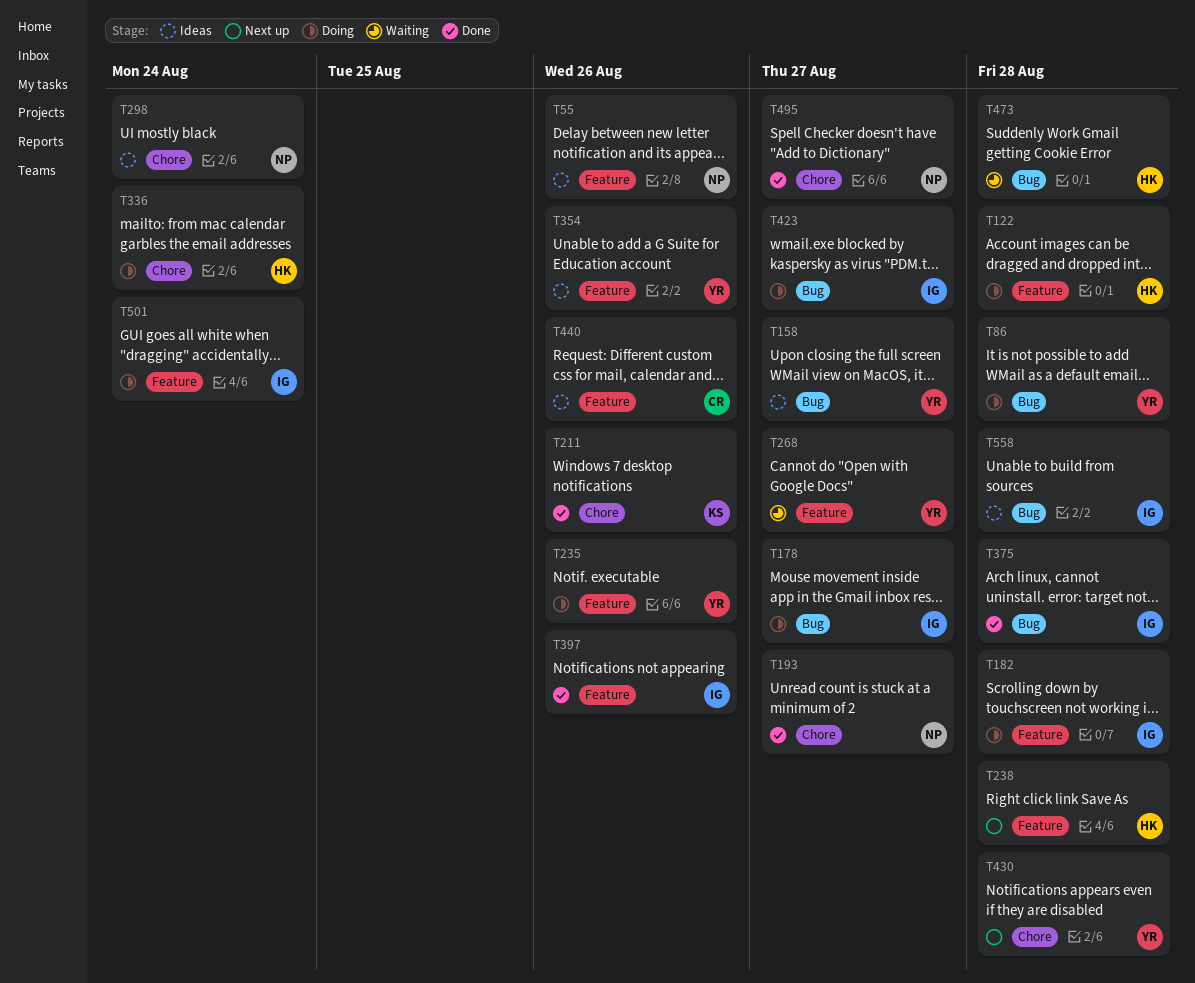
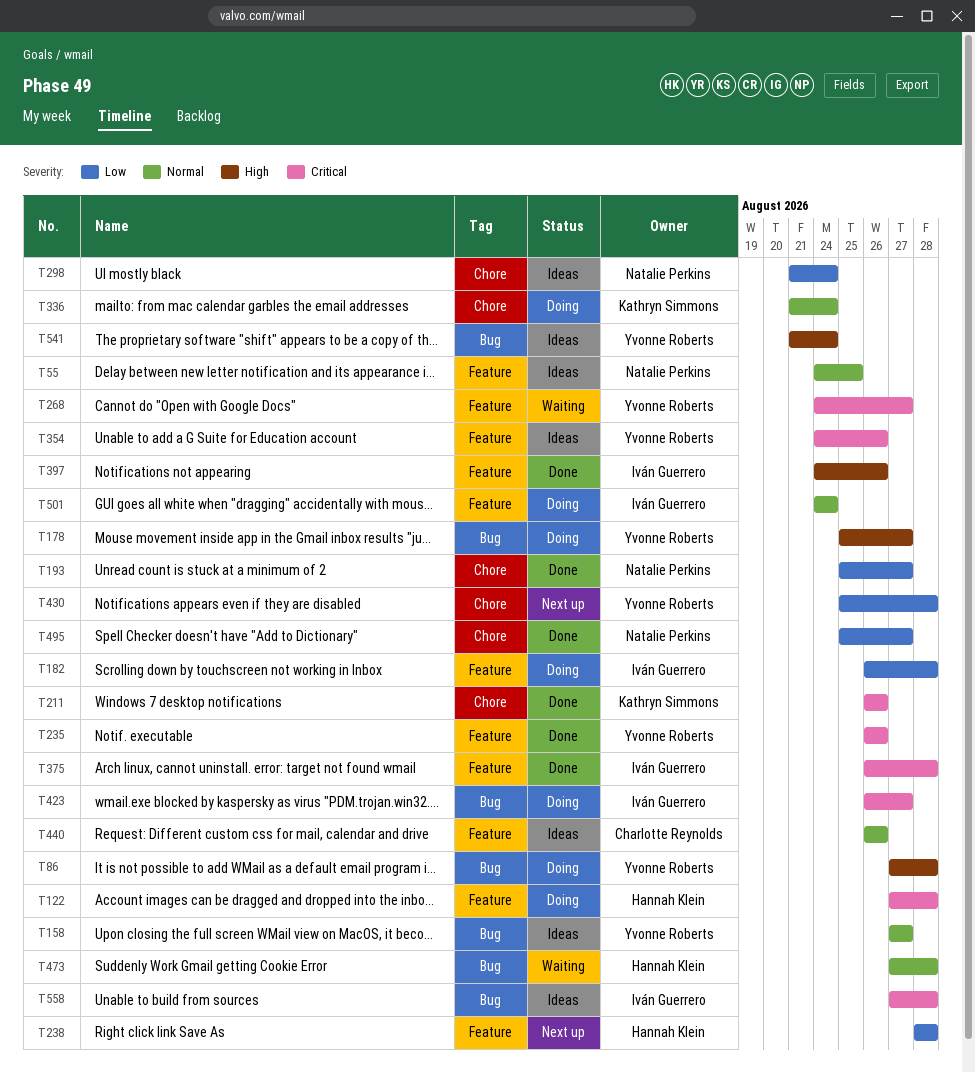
T55, due: Aug 26 -> Aug 25
T178, owner: Iván Guerrero -> Yvonne Roberts
T235, status: Doing -> Done
T336, owner: Hannah Klein -> Kathryn Simmons
T375, label: Bug -> Feature
T541: none -> present

